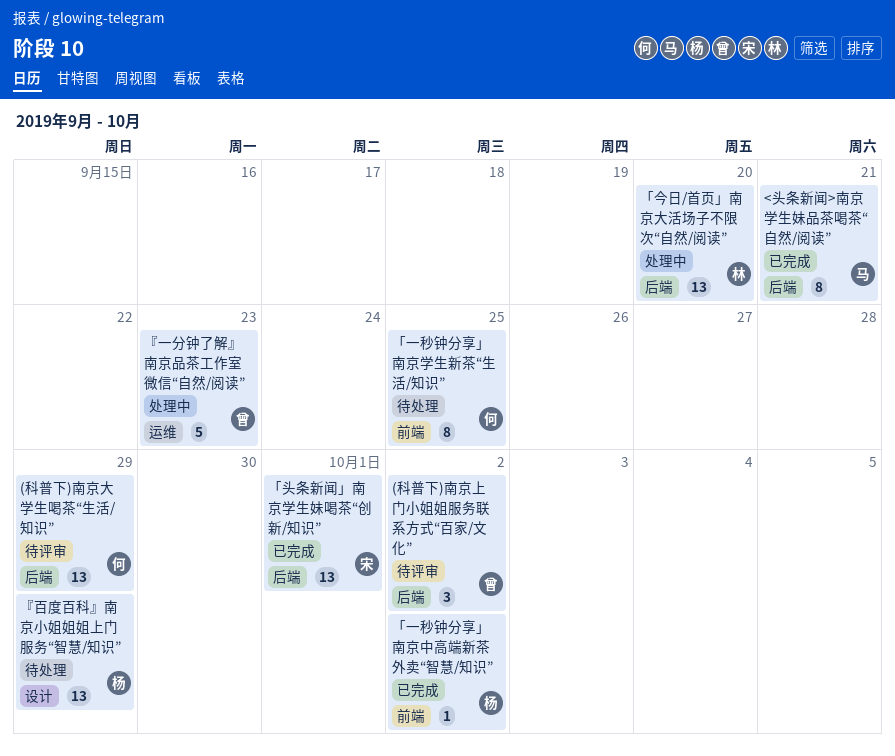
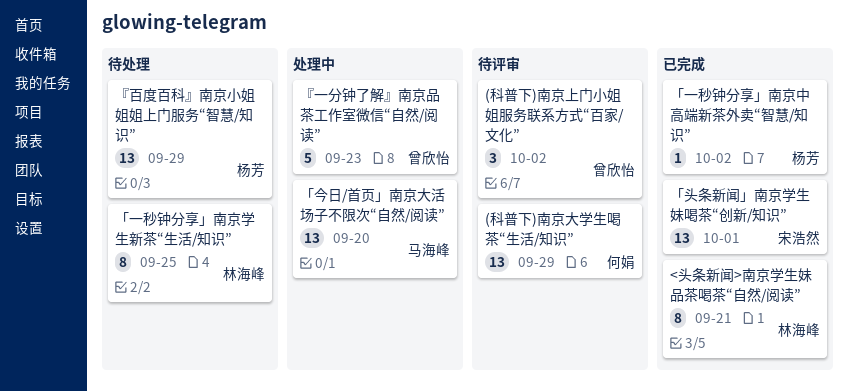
<头条新闻>南京学生妹品茶喝茶“自然/阅读”, owner: 马海峰 -> 林海峰
「一秒钟分享」南京学生新茶“生活/知识”, owner: 何娟 -> 林海峰
「今日/首页」南京大活场子不限次“自然/阅读”, owner: 林海峰 -> 马海峰

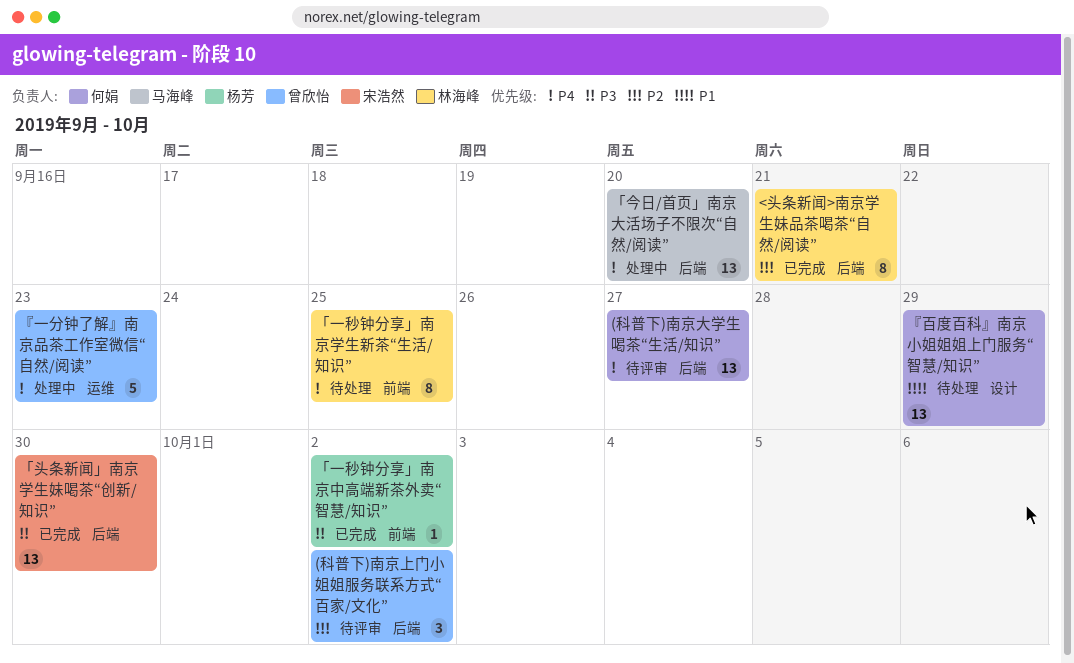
(科普下)南京大学生喝茶“生活/知识”, due: Sep 29 -> Sep 27
「头条新闻」南京学生妹喝茶“创新/知识”, due: Oct 1 -> Sep 30
『百度百科』南京小姐姐姐上门服务“智慧/知识”, owner: 杨芳 -> 何娟

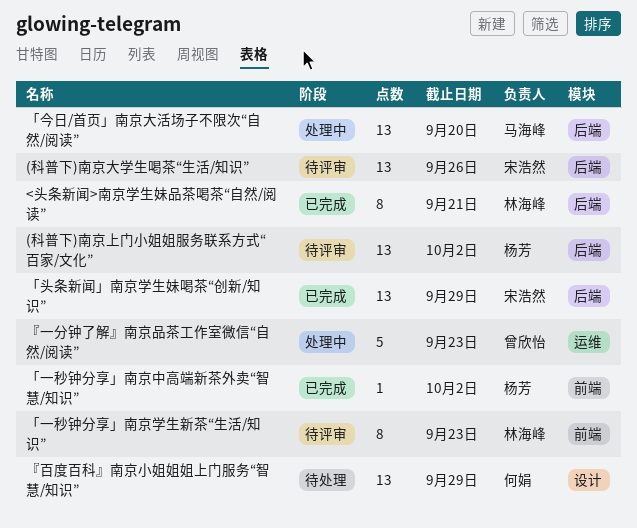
(科普下)南京上门小姐姐服务联系方式“百家/文化”, owner: 曾欣怡 -> 杨芳
(科普下)南京上门小姐姐服务联系方式“百家/文化”, estimate: 3 -> 13
(科普下)南京大学生喝茶“生活/知识”, owner: 何娟 -> 宋浩然
(科普下)南京大学生喝茶“生活/知识”, due: Sep 27 -> Sep 26
「一秒钟分享」南京学生新茶“生活/知识”, status: 待处理 -> 待评审
「一秒钟分享」南京学生新茶“生活/知识”, due: Sep 25 -> Sep 23
「头条新闻」南京学生妹喝茶“创新/知识”, due: Sep 30 -> Sep 29

